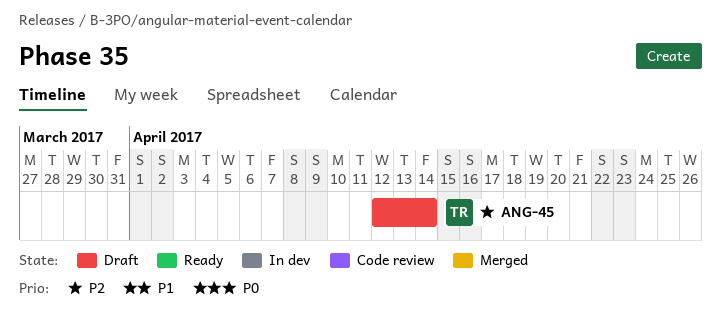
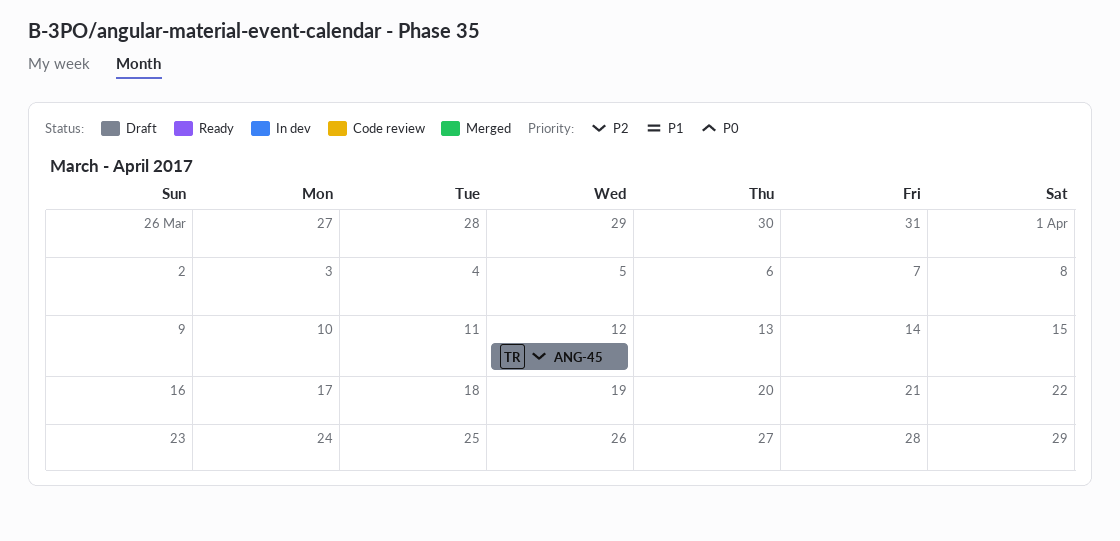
ANG-45, due: Apr 14 -> Apr 12

